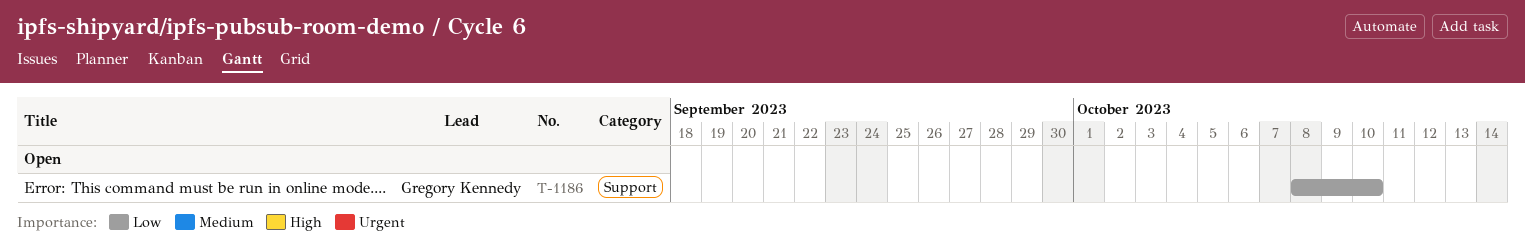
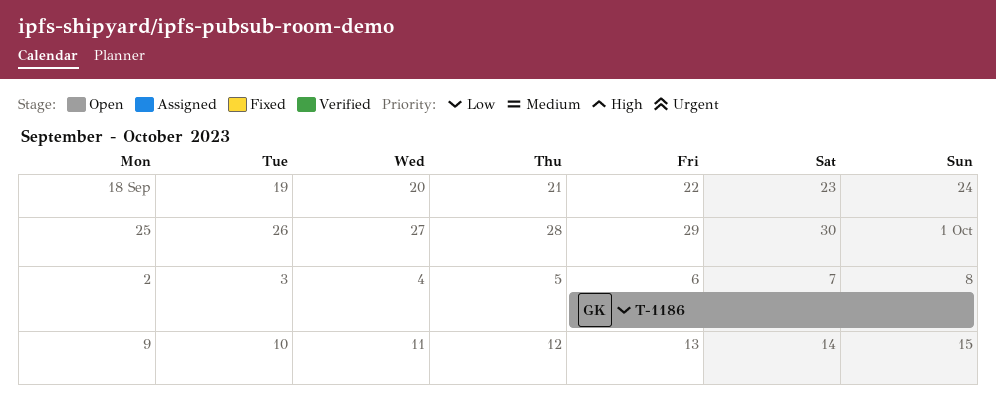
T-1186, start: Oct 8 -> Oct 6
T-1186, due: Oct 10 -> Oct 8

